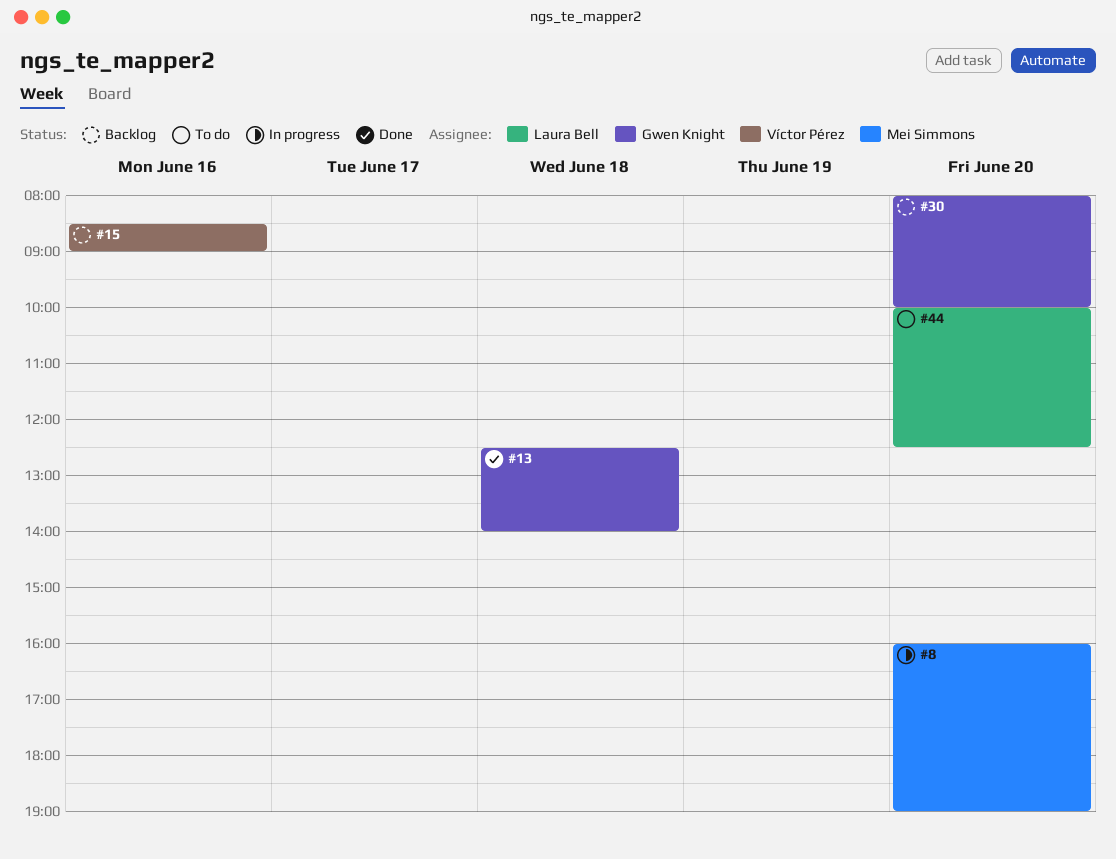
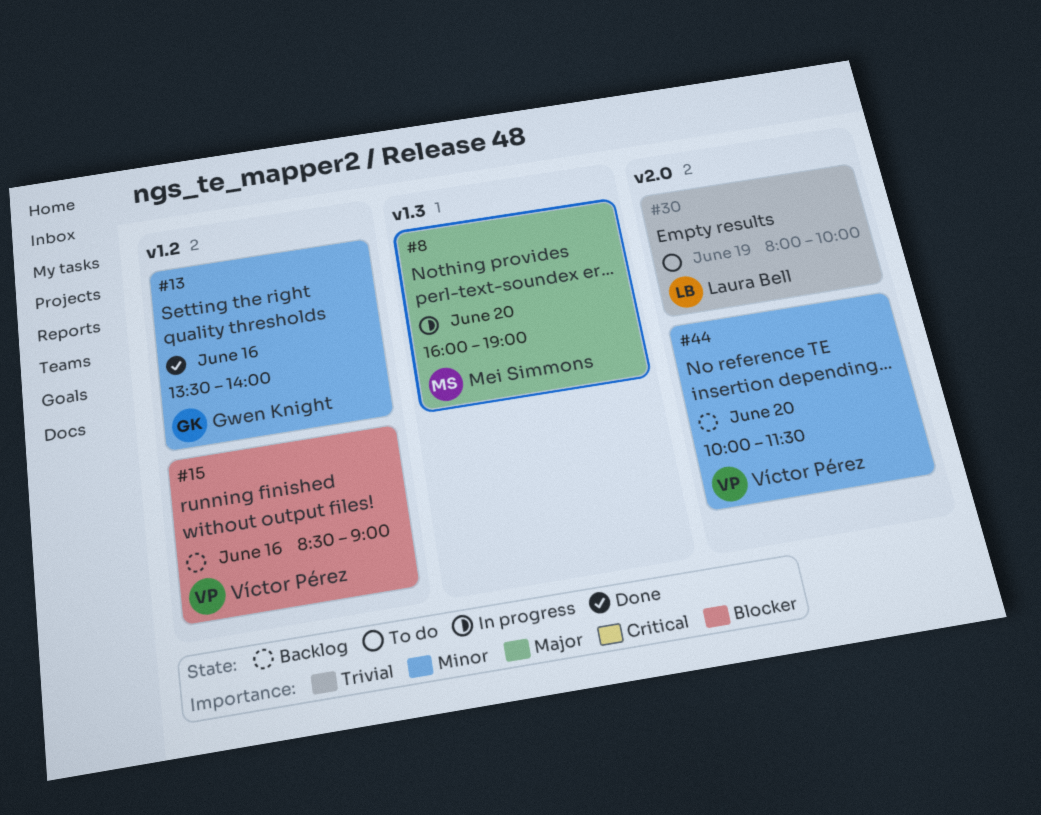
#13, day: Jun 18 -> Jun 16
#13, begins: 12:30 -> 13:30
#30, status: Backlog -> To do
#30, owner: Gwen Knight -> Laura Bell
#30, day: Jun 20 -> Jun 19
#44, status: To do -> Backlog
#44, owner: Laura Bell -> Víctor Pérez
#44, ends: 12:30 -> 11:30

